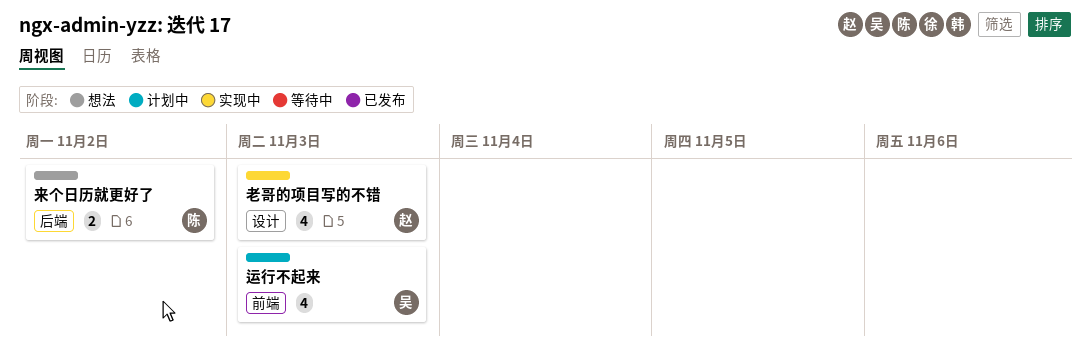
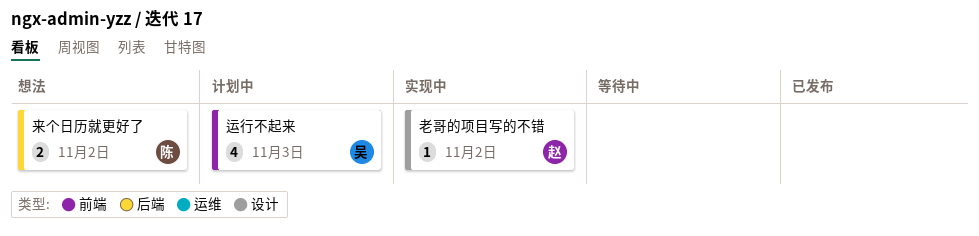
老哥的项目写的不错, estimate: 4 -> 1
老哥的项目写的不错, due: Nov 3 -> Nov 2

